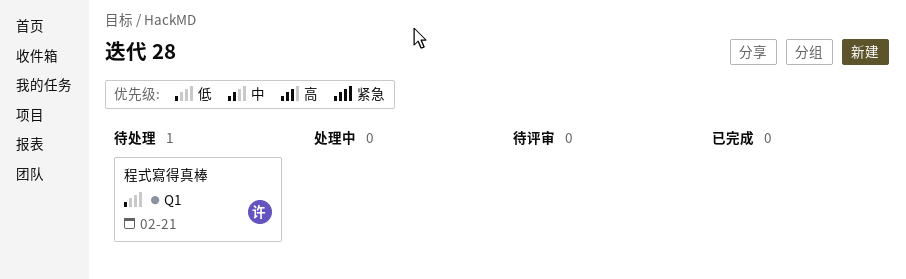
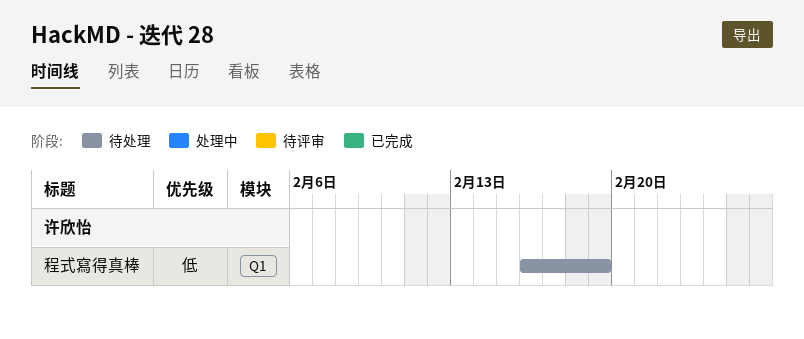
程式寫得真棒, due: Feb 21 -> Feb 19

